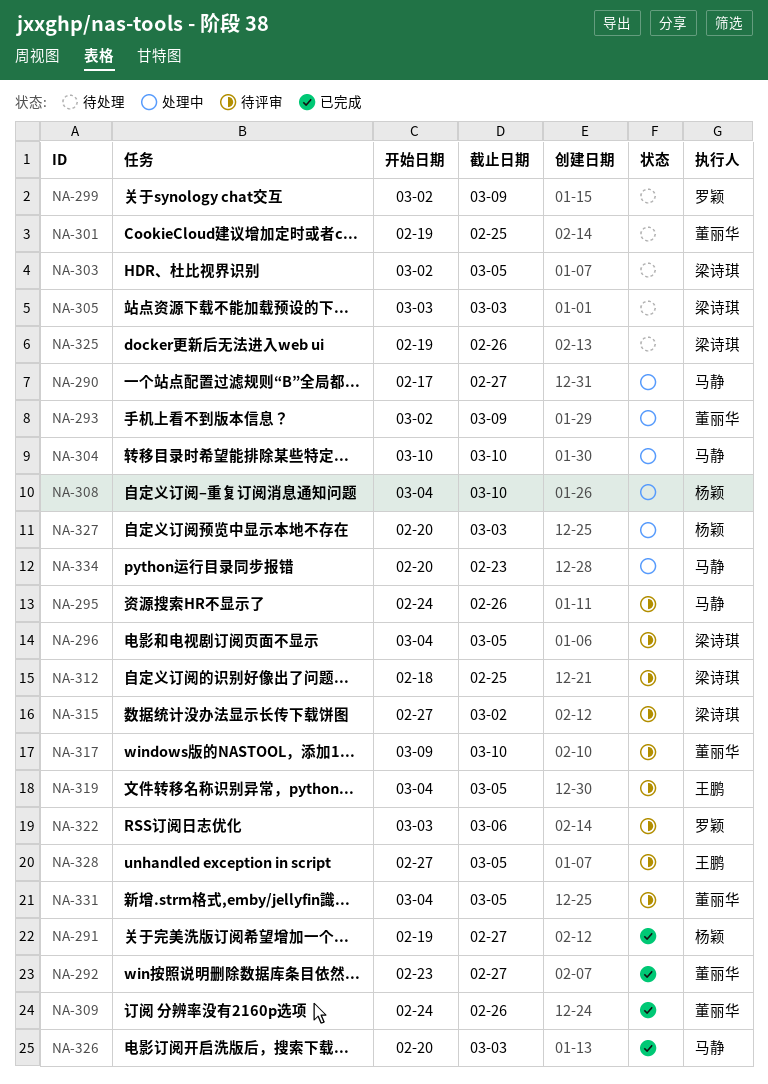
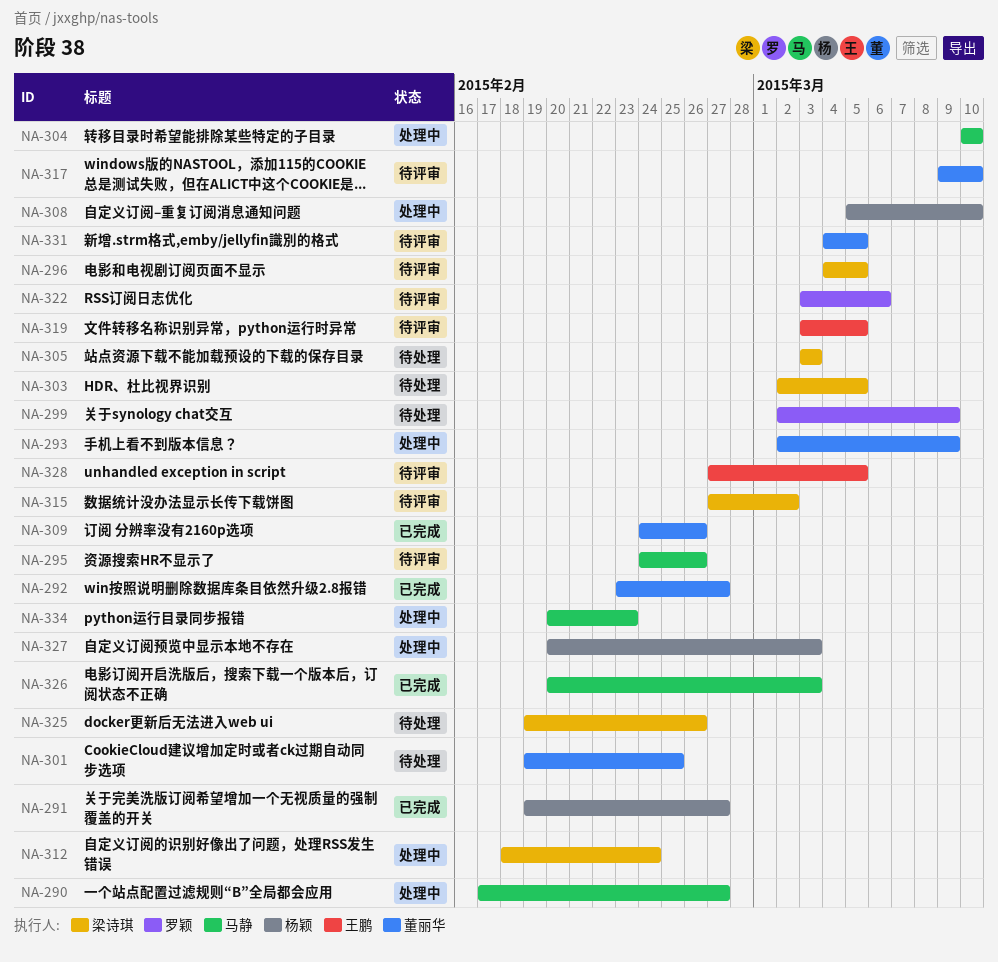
NA-308, start: Mar 4 -> Mar 5
NA-312, status: 待评审 -> 处理中
NA-312, due: Feb 25 -> Feb 24
NA-319, start: Mar 4 -> Mar 3

